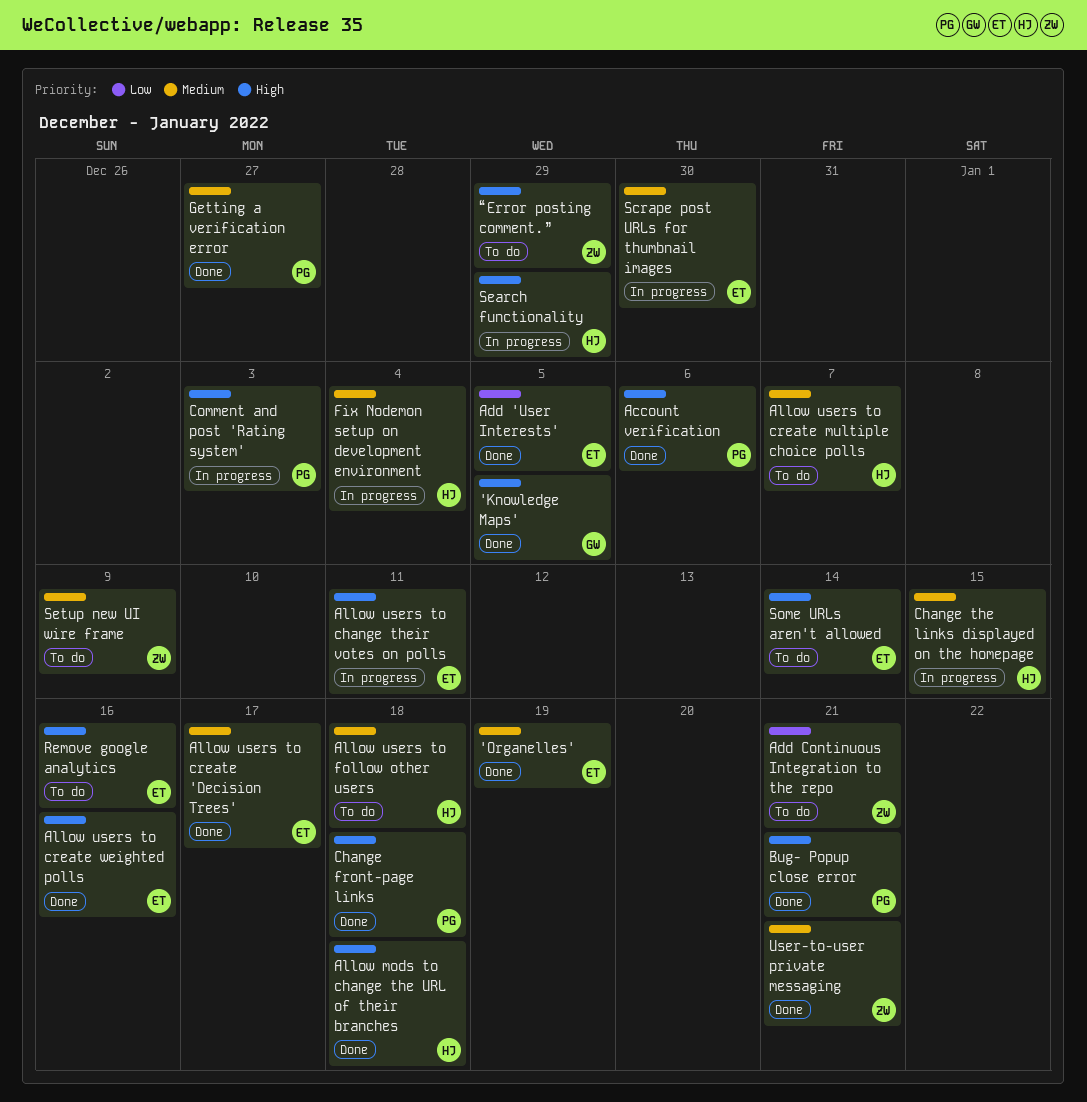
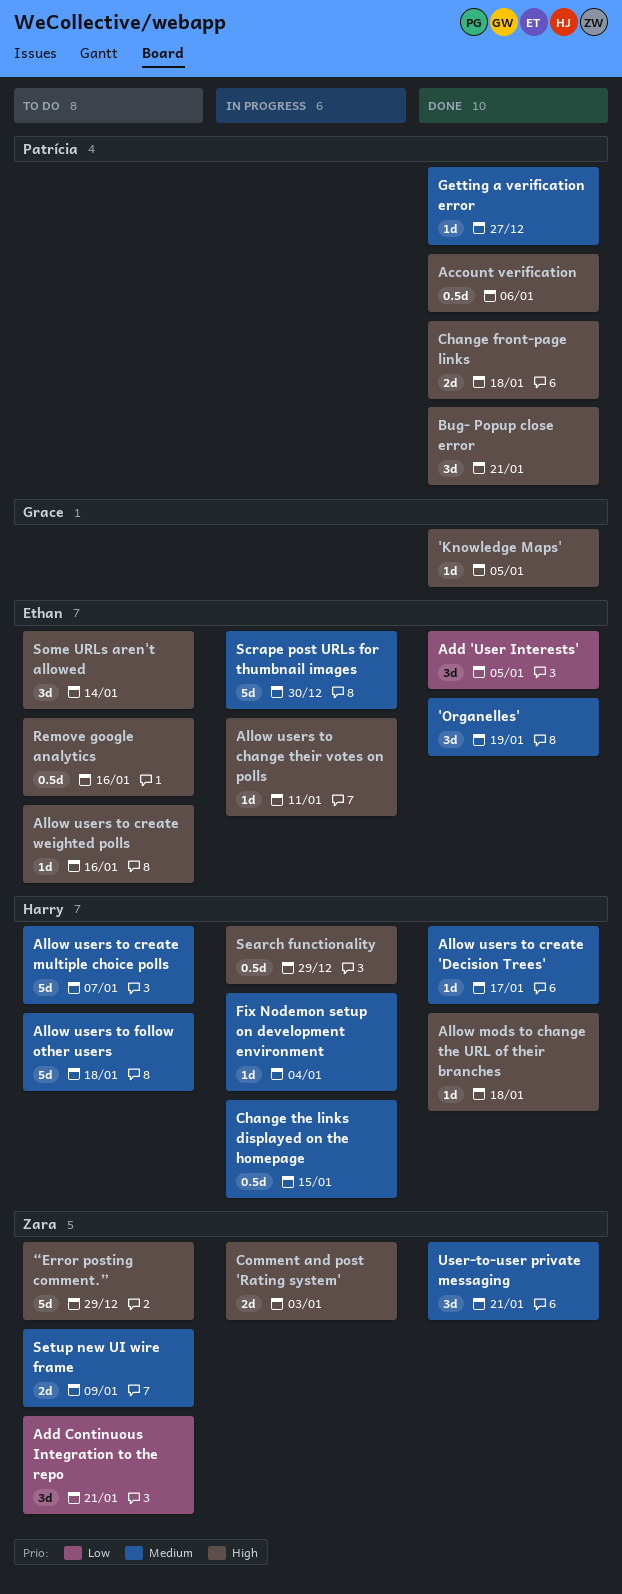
Allow users to create 'Decision Trees', owner: Ethan -> Harry
Allow users to create weighted polls, status: Done -> To do
Comment and post 'Rating system', owner: Patrícia -> Zara

